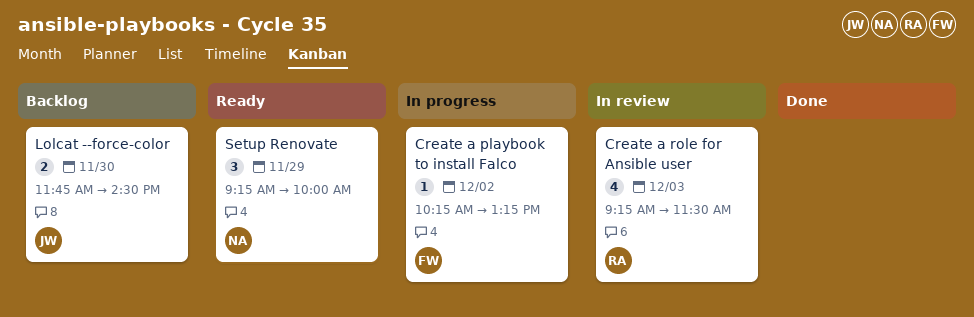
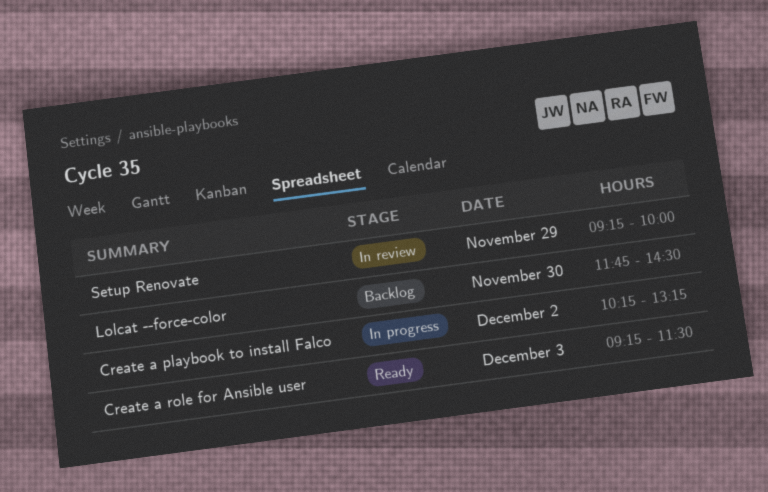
Create a role for Ansible user, status: In review -> Ready
Setup Renovate, status: Ready -> In review

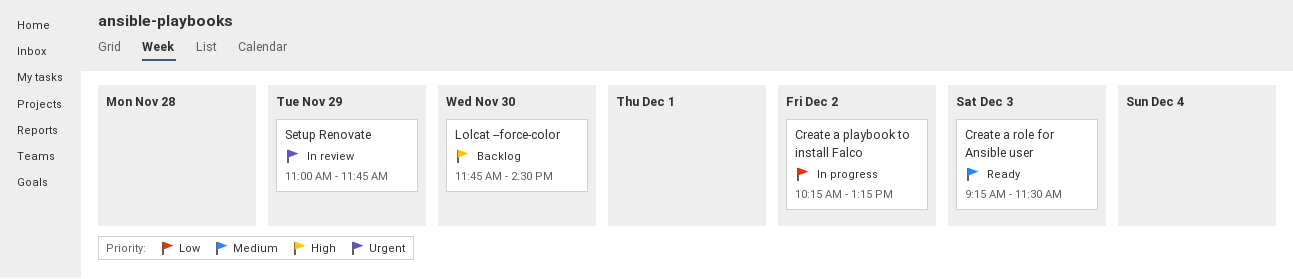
Setup Renovate, begins: 09:15 -> 11:00
Setup Renovate, ends: 10:00 -> 11:45

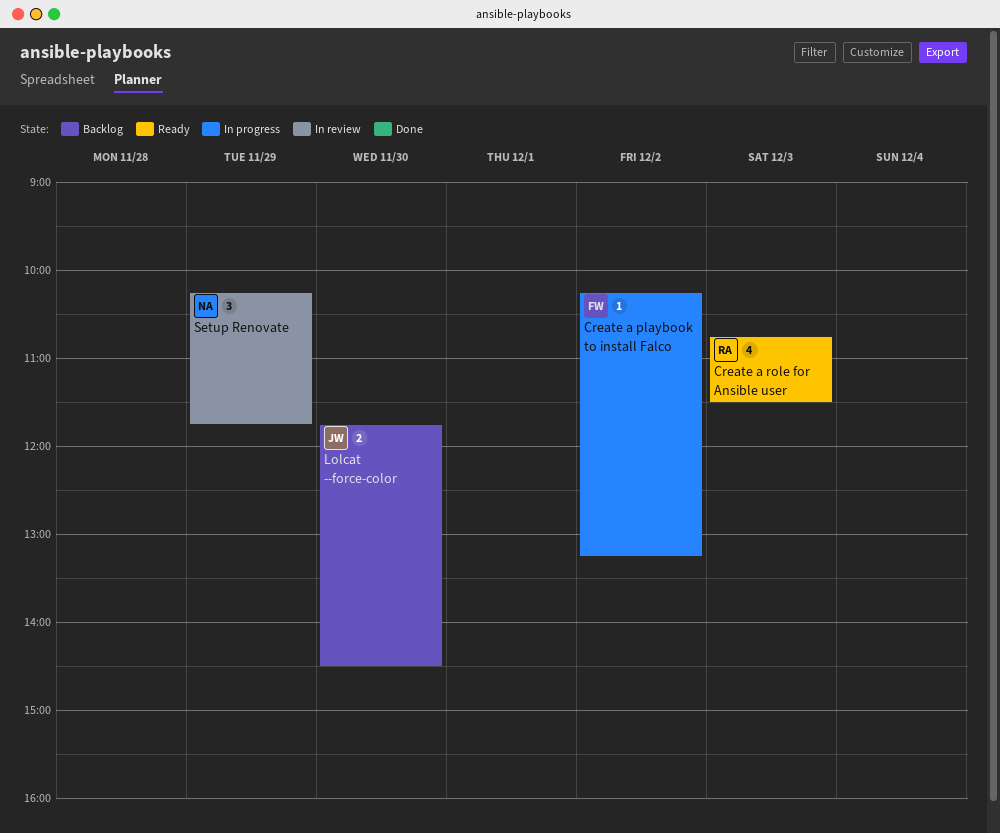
Create a role for Ansible user, begins: 09:15 -> 10:45
Setup Renovate, begins: 11:00 -> 10:15

